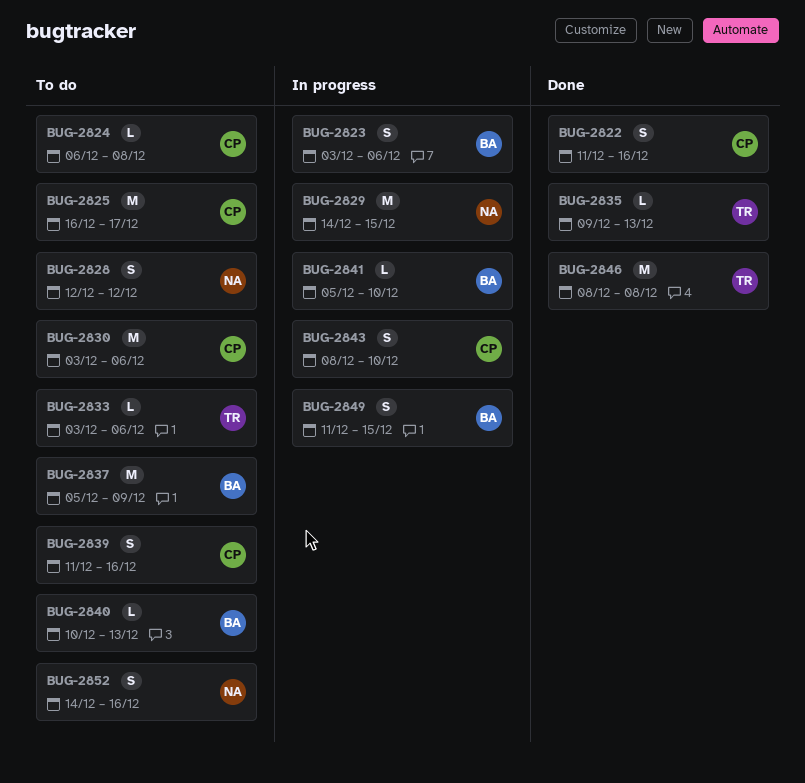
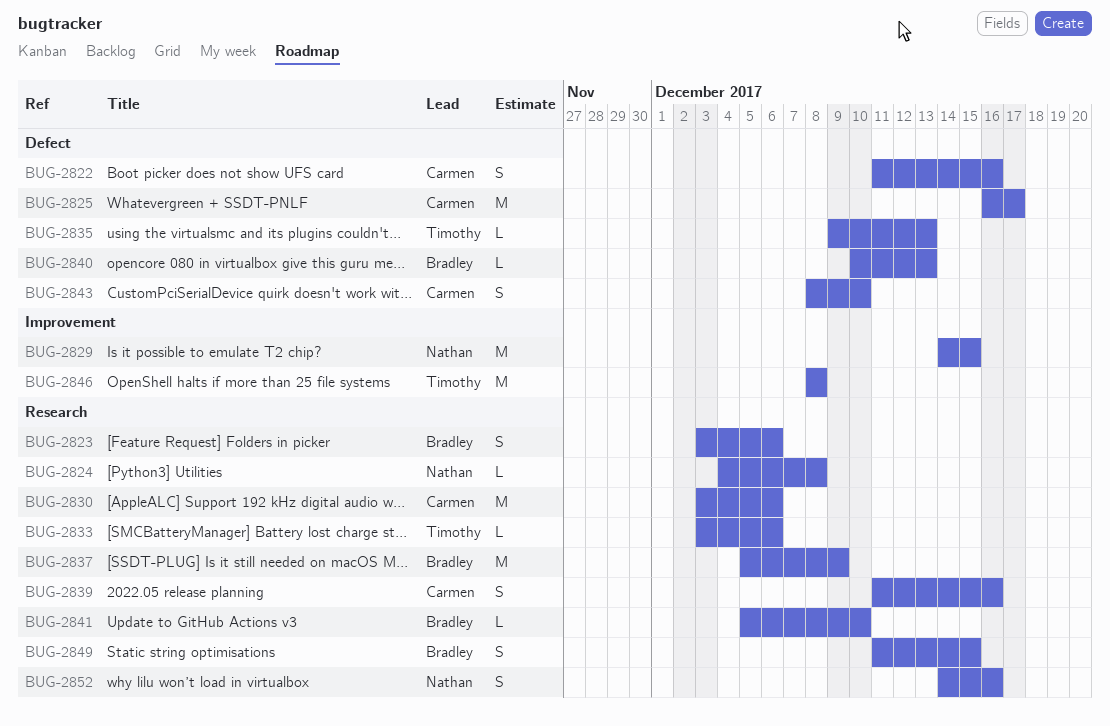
BUG-2824, owner: Carmen -> Nathan
BUG-2824, start: Dec 6 -> Dec 4
BUG-2828: present -> none

